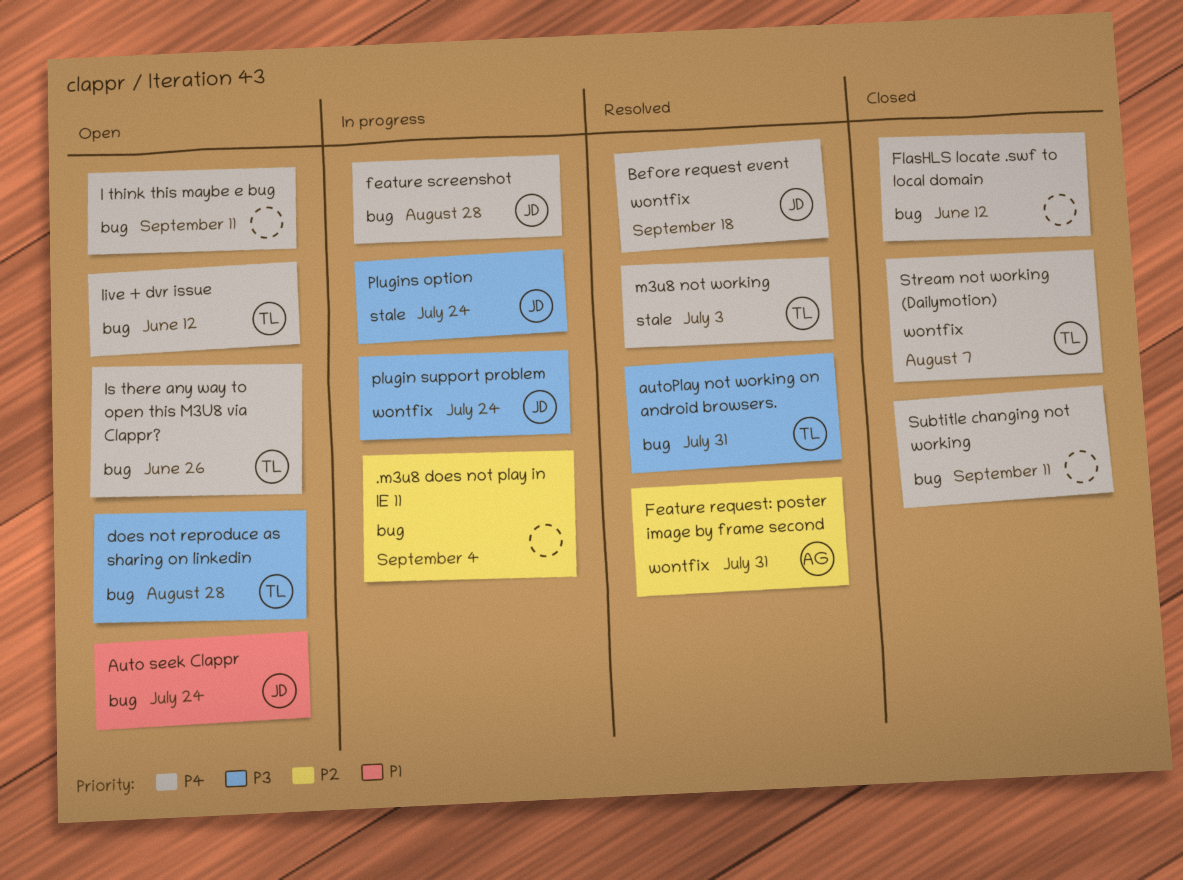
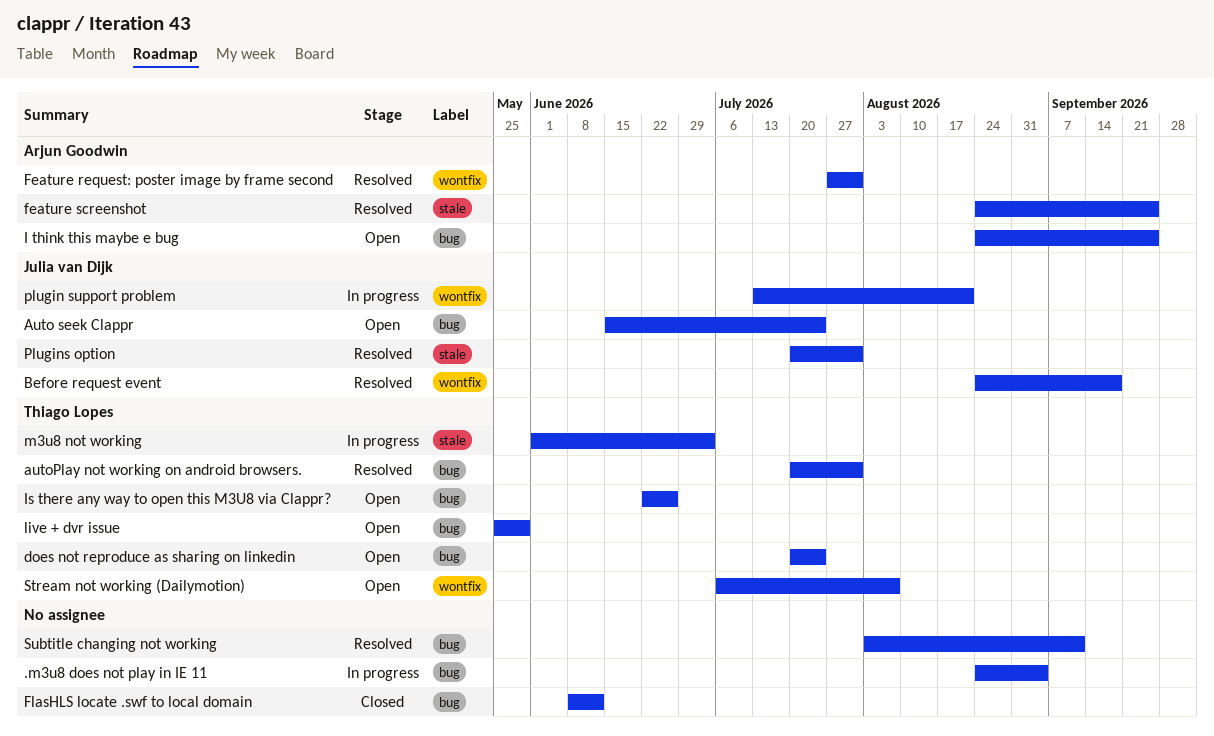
does not reproduce as sharing on linkedin, due: Aug 28 -> Jul 24
feature screenshot, status: In progress -> Resolved
feature screenshot, owner: Julia van Dijk -> Arjun Goodwin
feature screenshot, label: bug -> stale
feature screenshot, due: Aug 28 -> Sep 25
I think this maybe e bug, owner: none -> Arjun Goodwin
I think this maybe e bug, due: Sep 11 -> Sep 25
live + dvr issue, due: Jun 12 -> May 29
m3u8 not working, status: Resolved -> In progress
plugin support problem, due: Jul 24 -> Aug 21
Plugins option, status: In progress -> Resolved
Plugins option, due: Jul 24 -> Jul 31
Stream not working (Dailymotion), status: Closed -> Open
Subtitle changing not working, status: Closed -> Resolved

